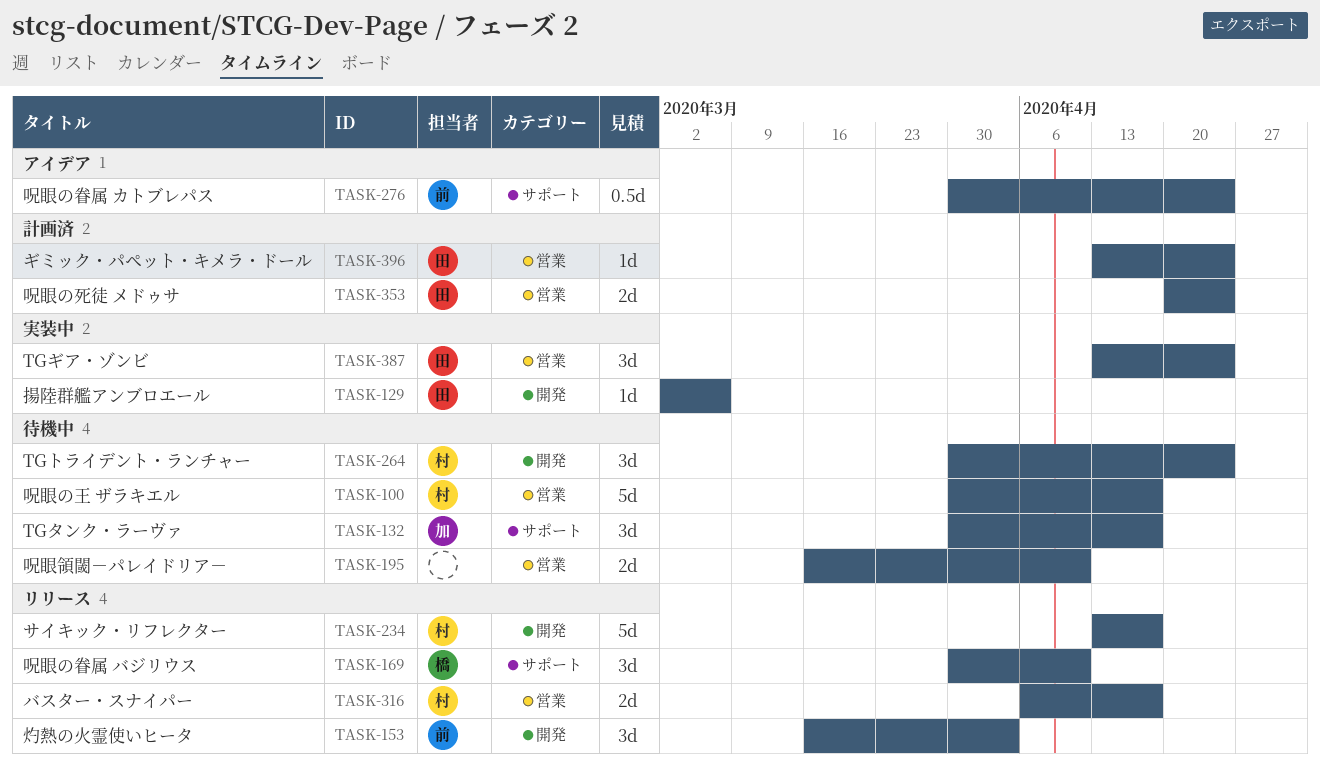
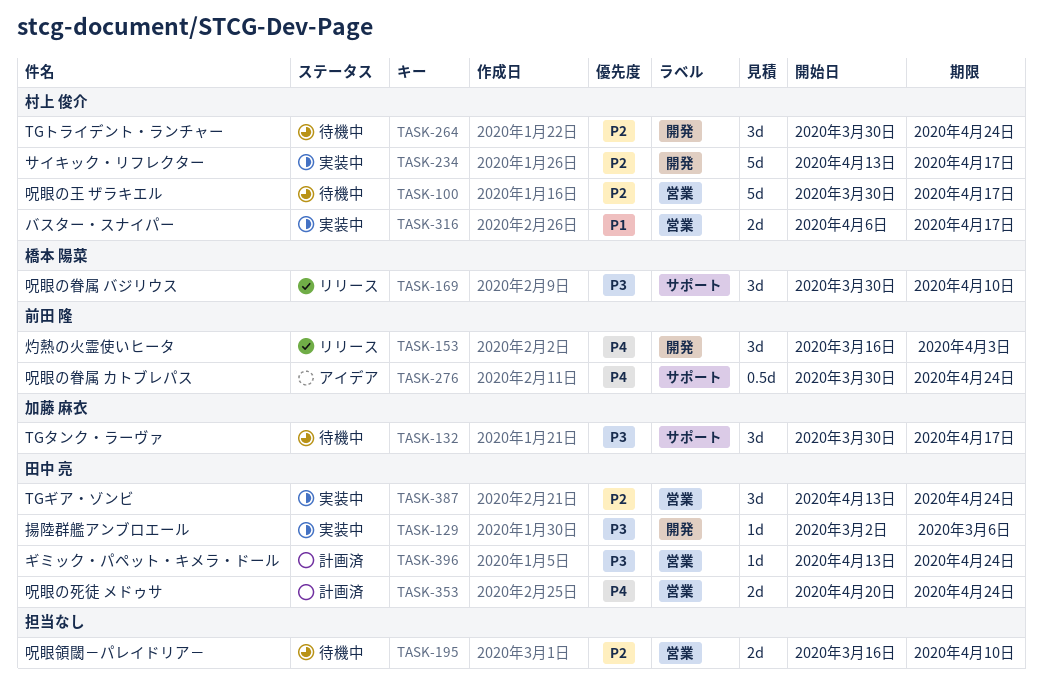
TASK-234, status: リリース -> 実装中
TASK-316, status: リリース -> 実装中

